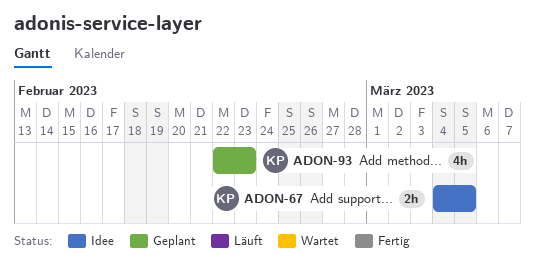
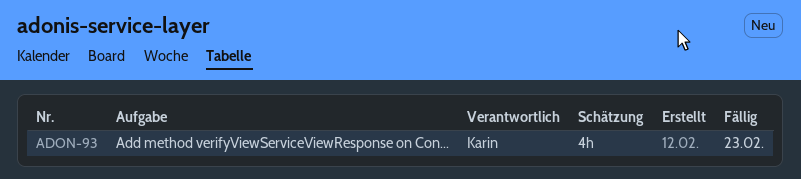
ADON-67: present -> none

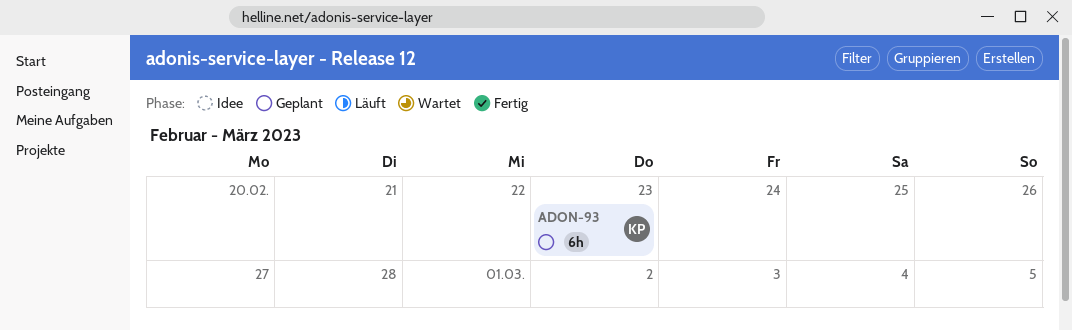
ADON-93, estimate: 4h -> 6h

